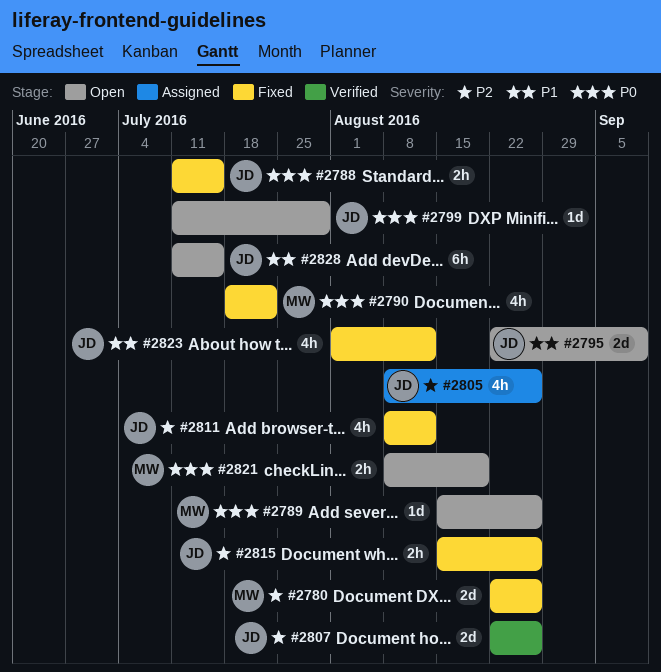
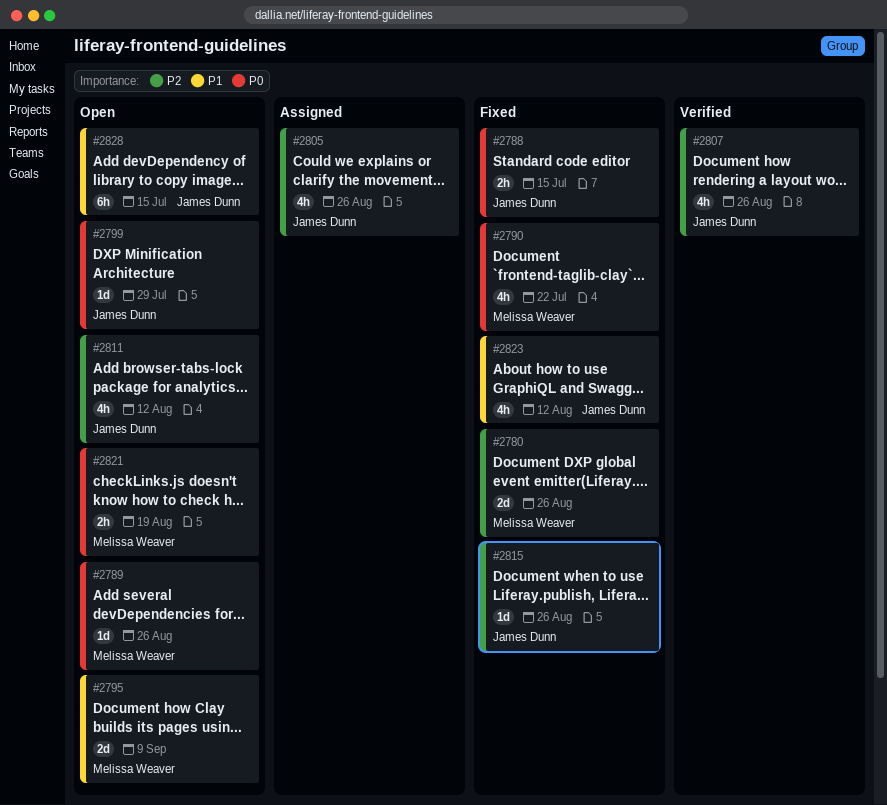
#2795, owner: James Dunn -> Melissa Weaver
#2807, estimate: 2d -> 4h
#2811, status: Fixed -> Open
#2815, estimate: 2h -> 1d

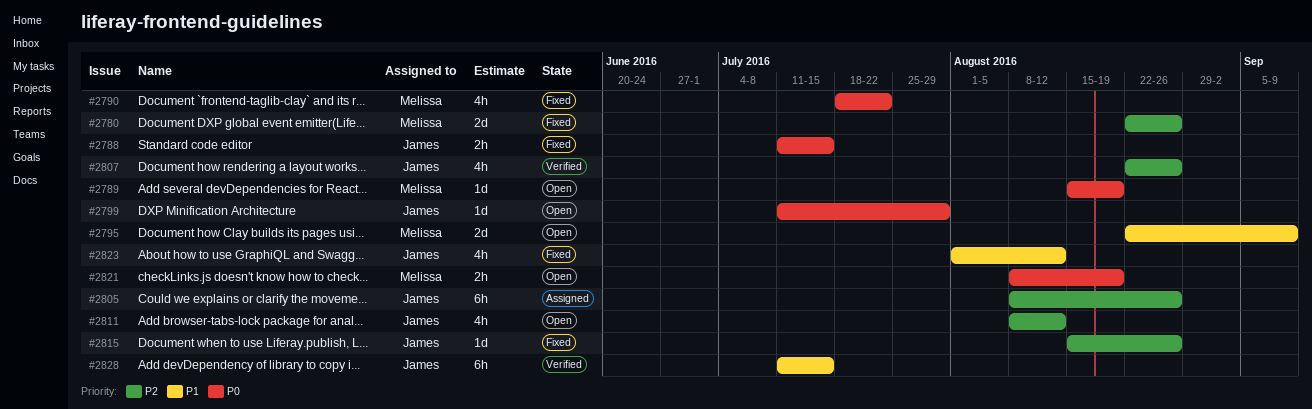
#2789, due: Aug 26 -> Aug 19
#2805, estimate: 4h -> 6h
#2828, status: Open -> Verified

